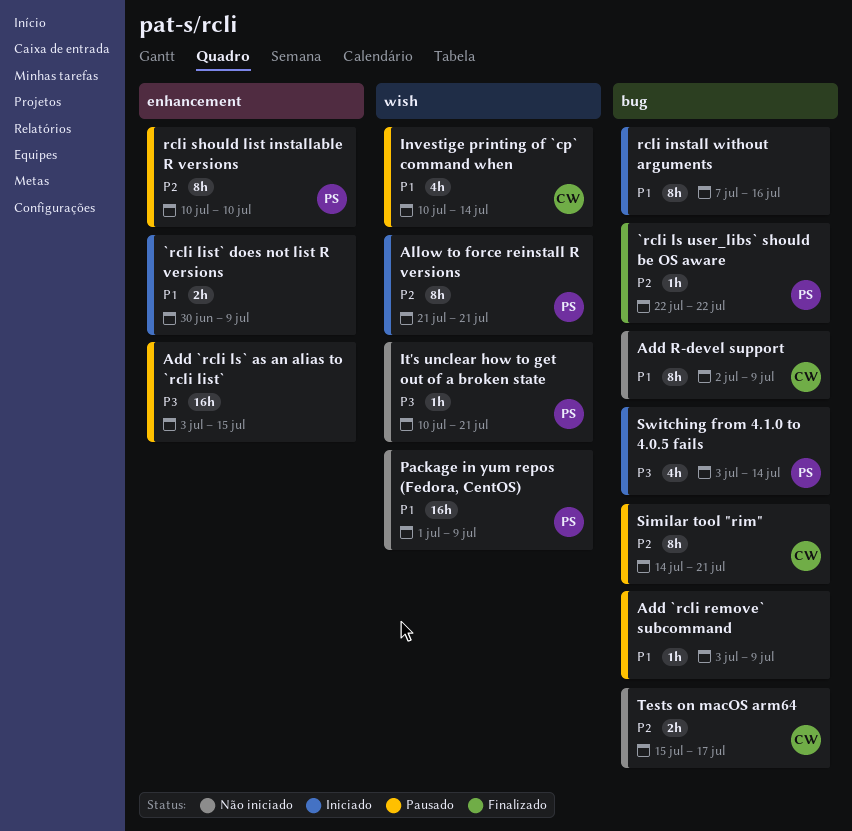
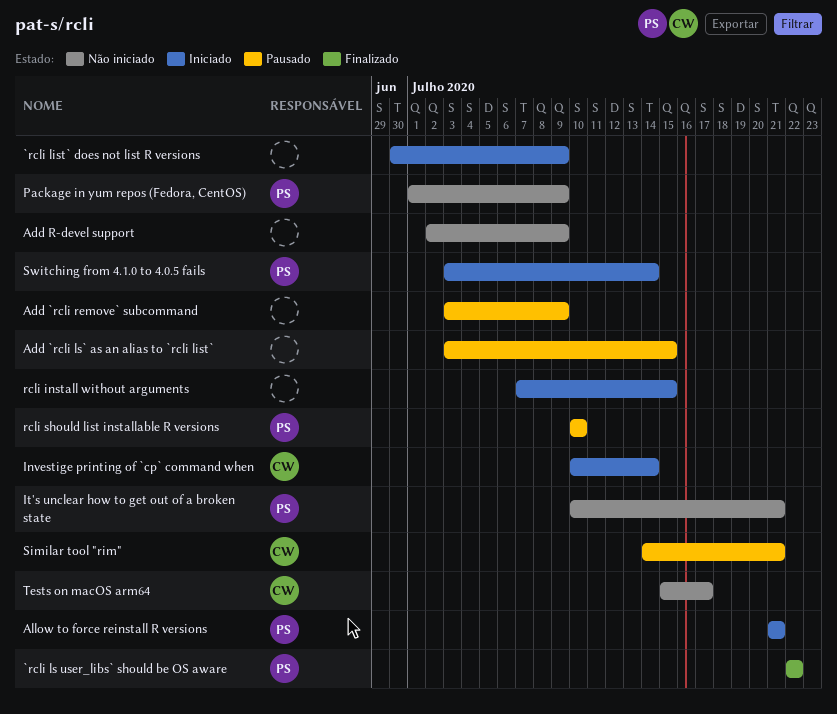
Add R-devel support, owner: CW -> none
Investige printing of `cp` command when, status: Pausado -> Iniciado
rcli install without arguments, due: Jul 16 -> Jul 15

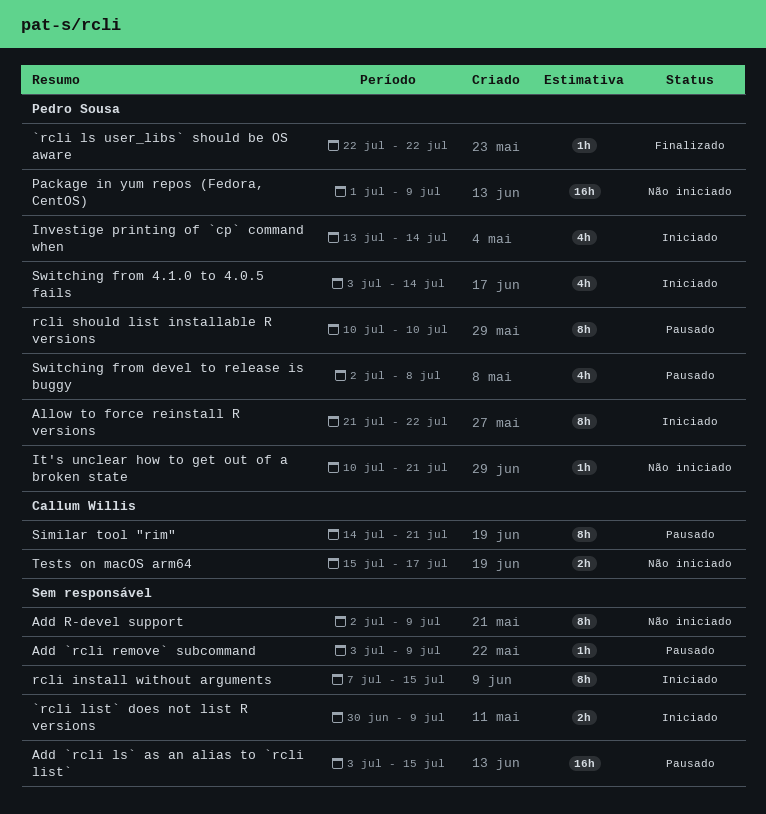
Allow to force reinstall R versions, due: Jul 21 -> Jul 22
Investige printing of `cp` command when, owner: Callum Willis -> Pedro Sousa
Investige printing of `cp` command when, start: Jul 10 -> Jul 13
Switching from devel to release is buggy: none -> present

